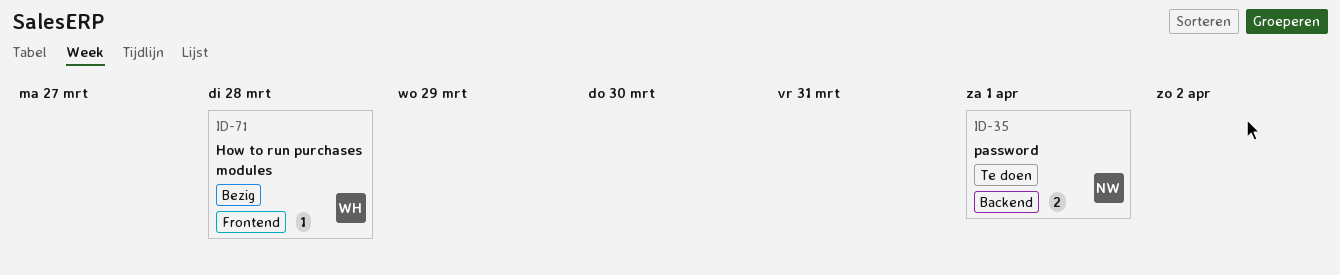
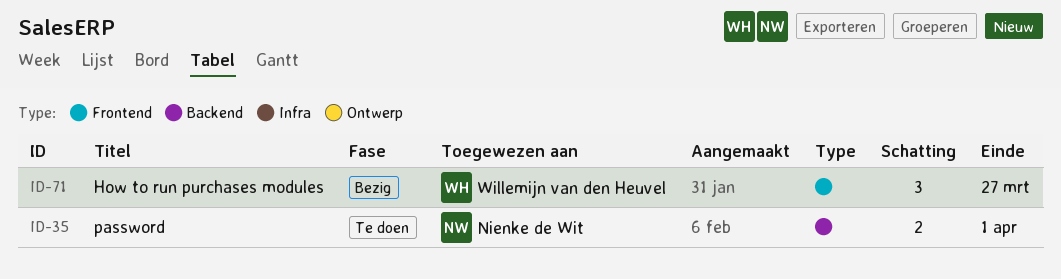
ID-71, estimate: 1 -> 3
ID-71, due: Mar 28 -> Mar 27

